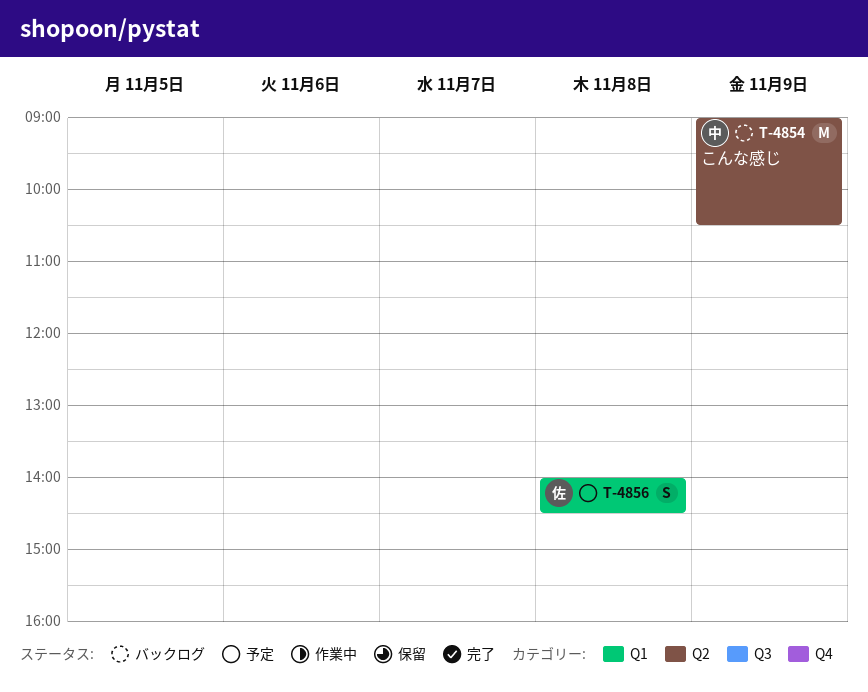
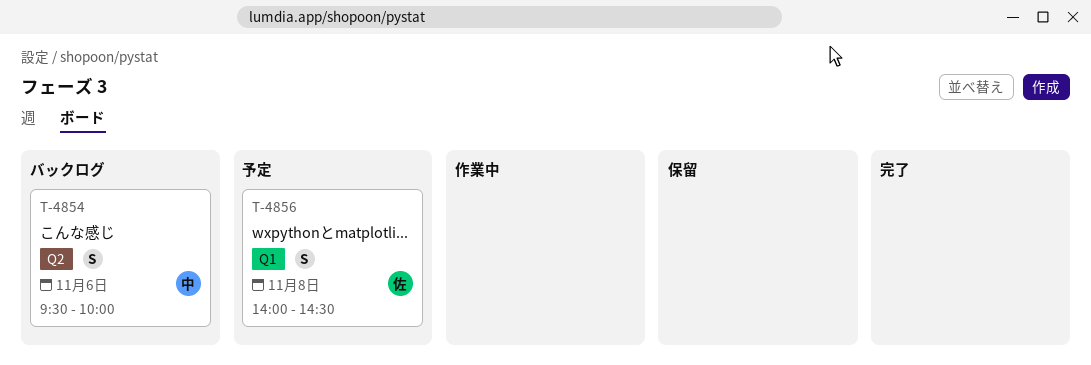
T-4854, estimate: M -> S
T-4854, day: Nov 9 -> Nov 6
T-4854, begins: 09:00 -> 09:30
T-4854, ends: 10:30 -> 10:00

